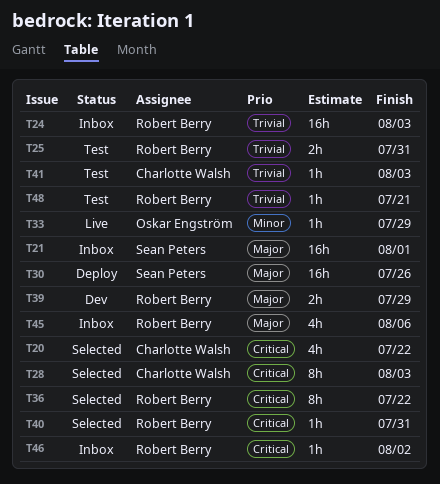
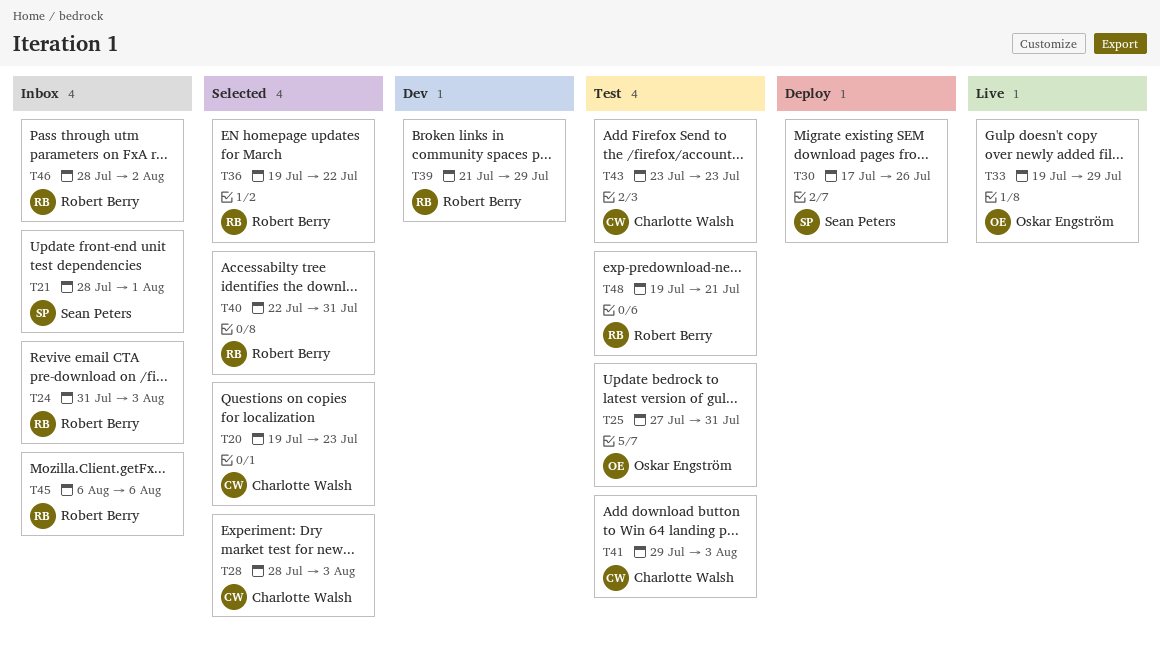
T20, due: Jul 22 -> Jul 23
T25, owner: Robert Berry -> Oskar Engström
T43: none -> present

